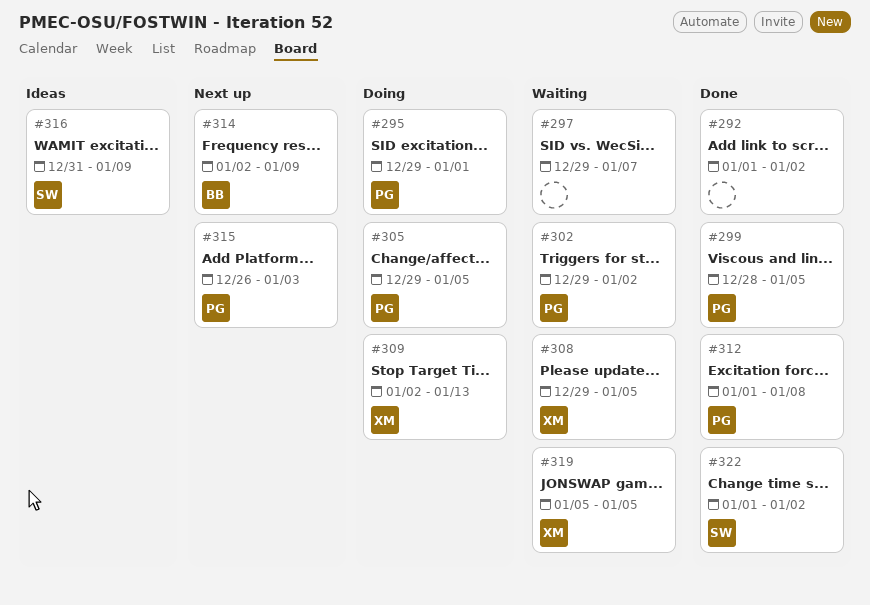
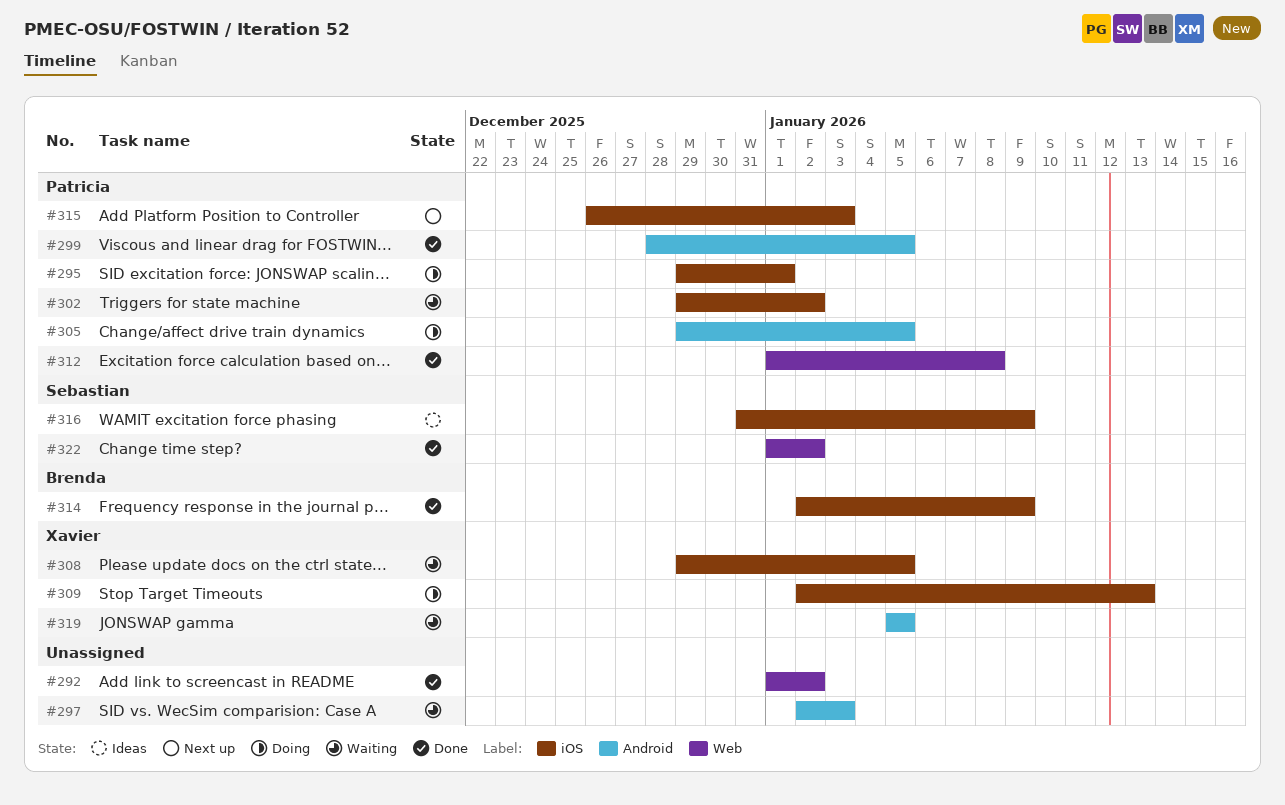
#297, start: Dec 29 -> Jan 2
#297, due: Jan 7 -> Jan 3
#314, status: Next up -> Done

